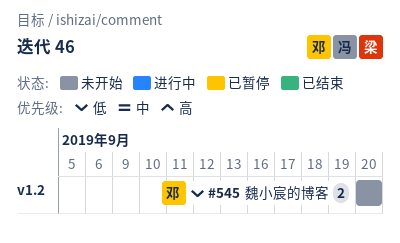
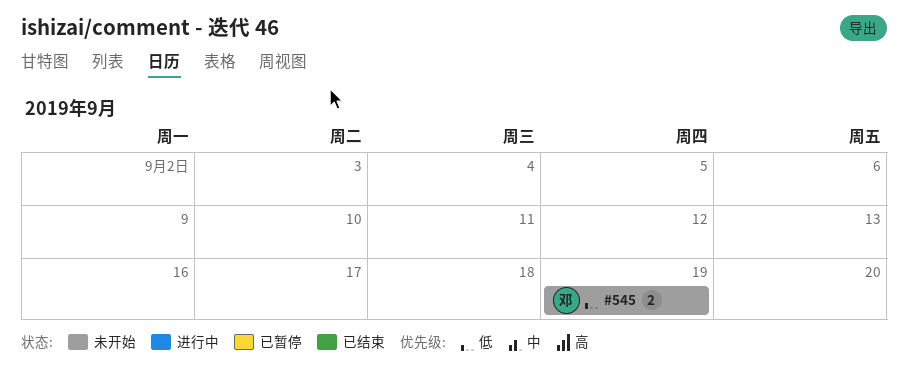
#545, start: Sep 20 -> Sep 19
#545, due: Sep 20 -> Sep 19

